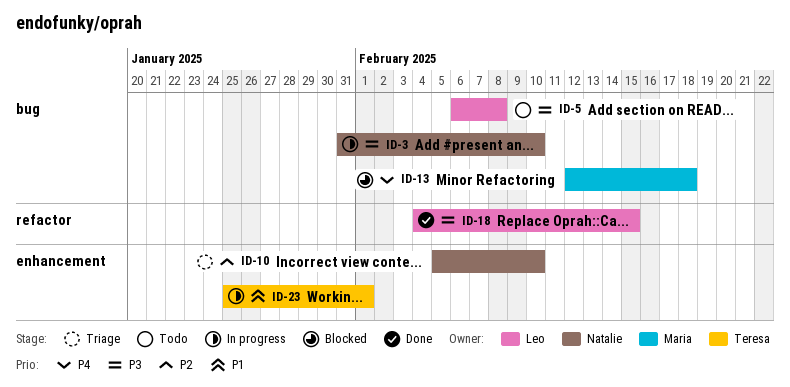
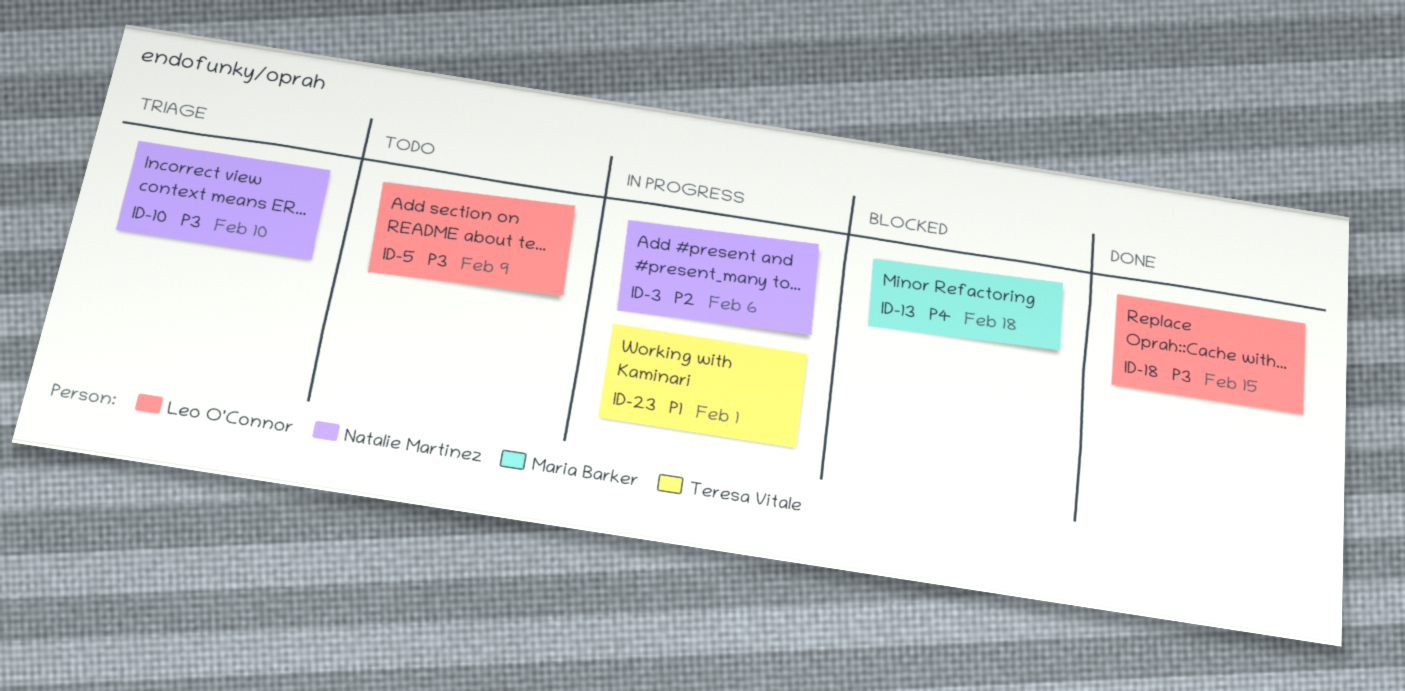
ID-3, priority: P3 -> P2
ID-3, due: Feb 10 -> Feb 6
ID-5, due: Feb 8 -> Feb 9
ID-10, priority: P2 -> P3

